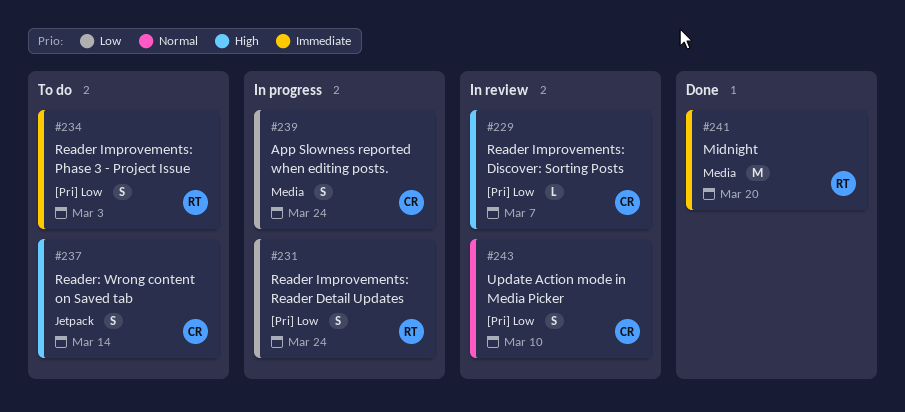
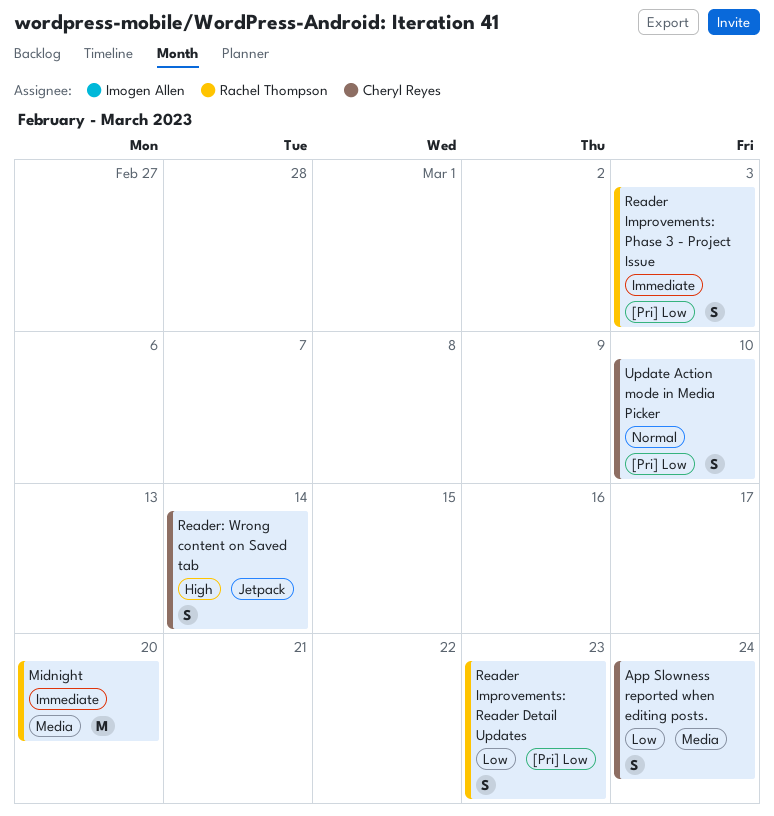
Reader Improvements: Discover: Sorting Posts: present -> none
Reader Improvements: Reader Detail Updates, due: Mar 24 -> Mar 23

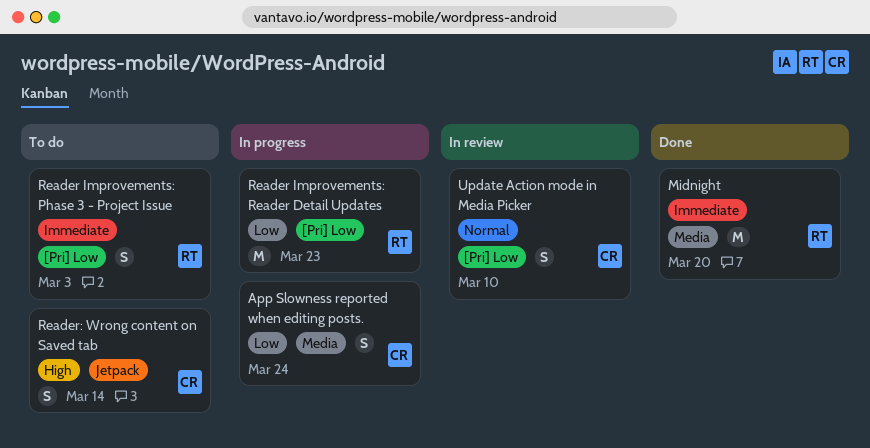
Reader Improvements: Reader Detail Updates, estimate: S -> M

